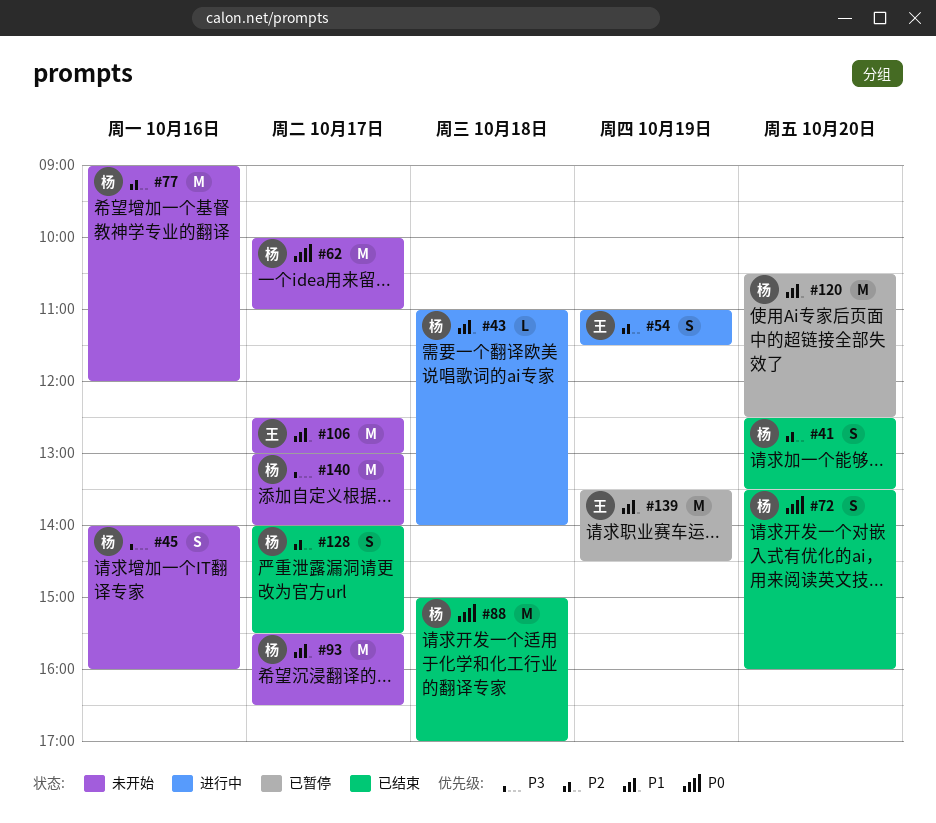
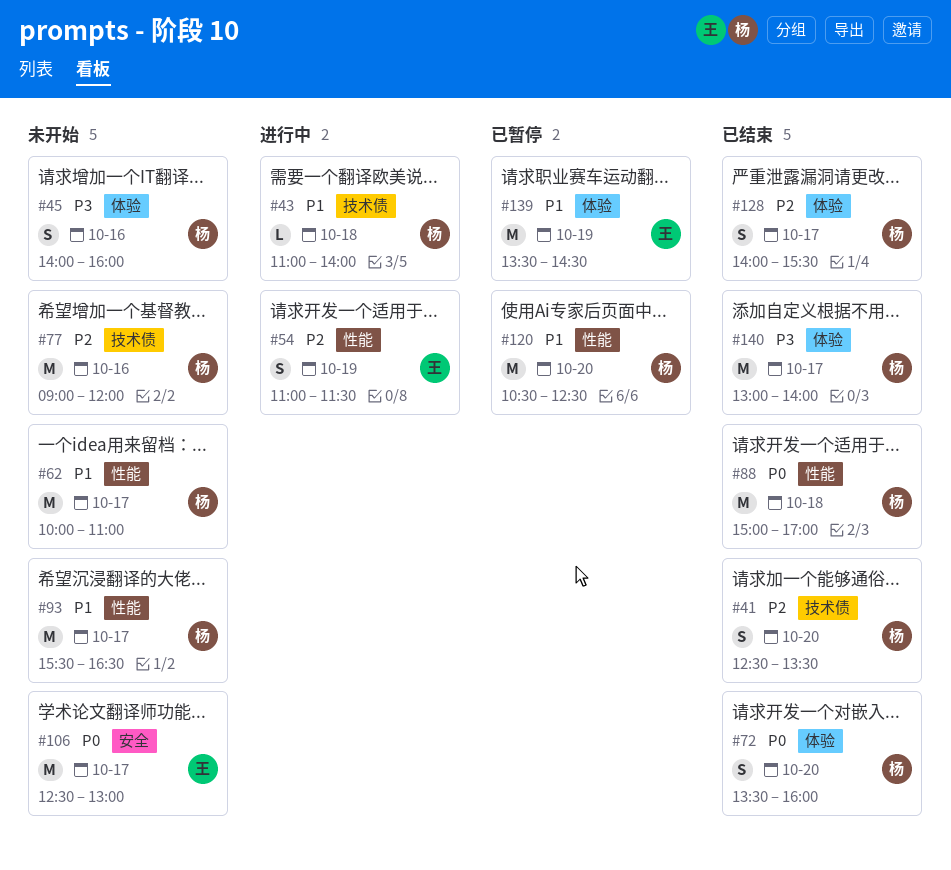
#62, priority: P0 -> P1
#106, priority: P1 -> P0
#140, status: 未开始 -> 已结束

